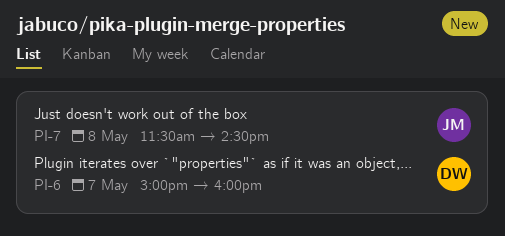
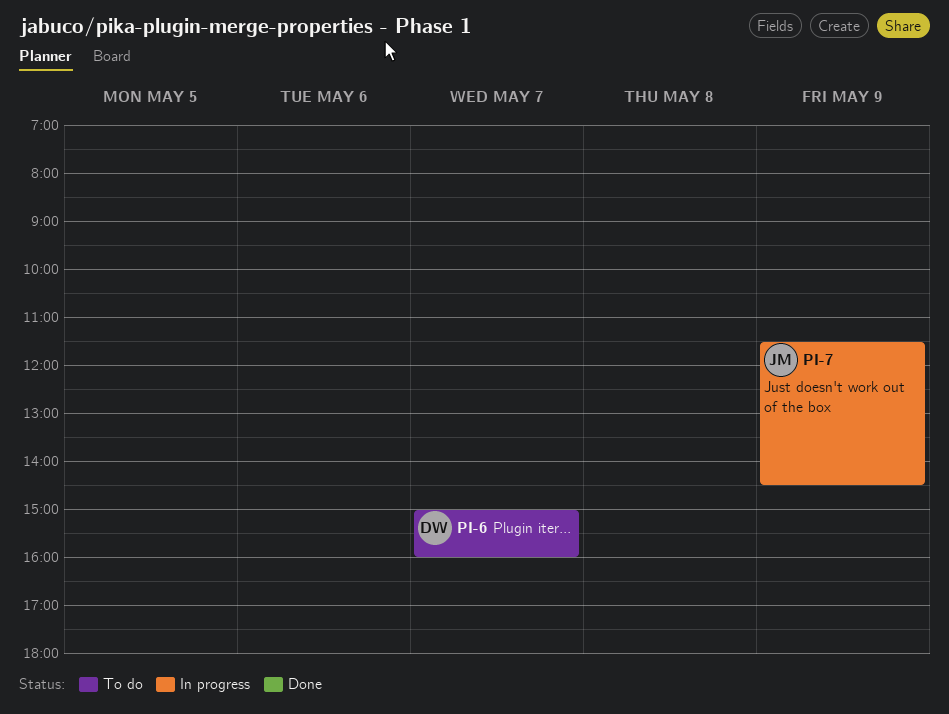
PI-7, day: May 8 -> May 9

